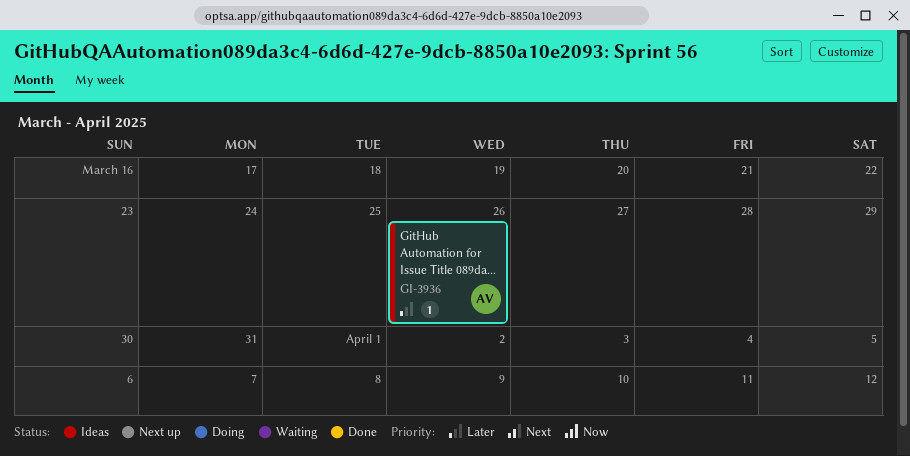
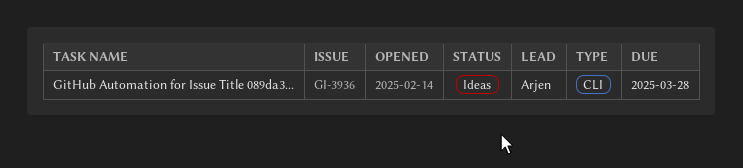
GI-3936, due: Mar 26 -> Mar 28

